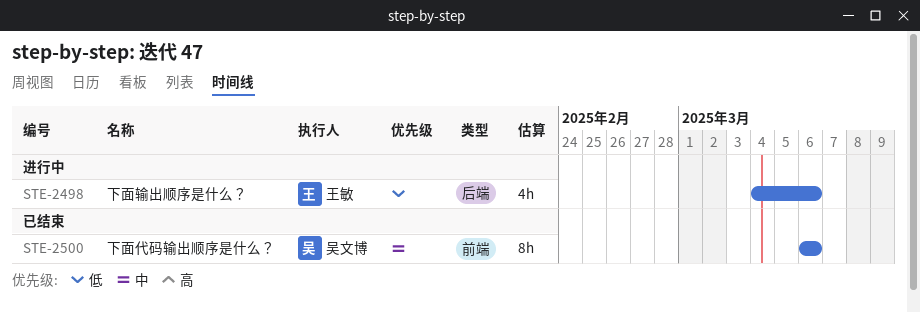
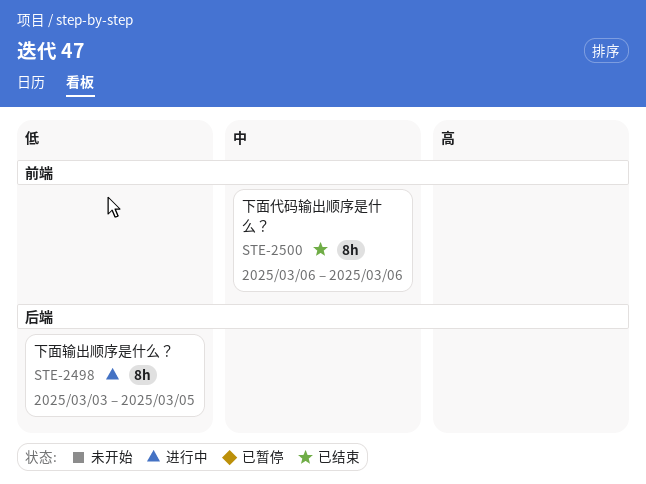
STE-2498, estimate: 4h -> 8h
STE-2498, start: Mar 4 -> Mar 3
STE-2498, due: Mar 6 -> Mar 5

